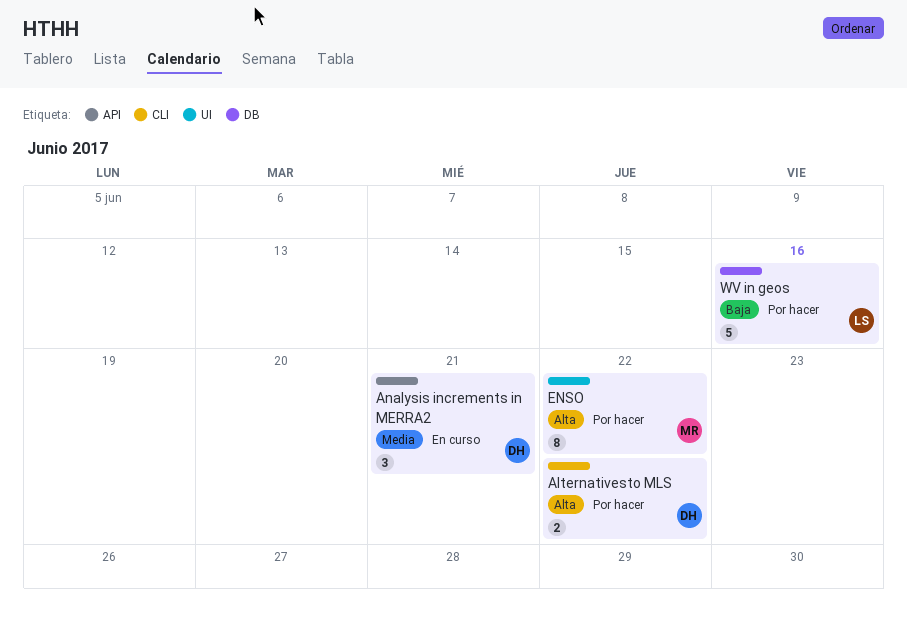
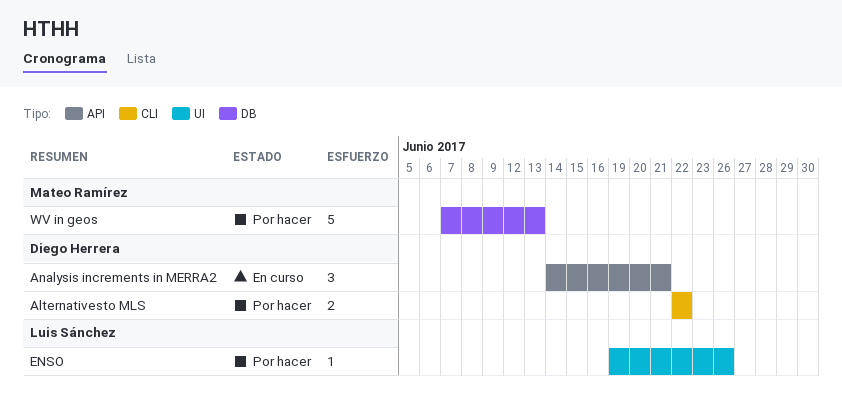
ENSO, owner: Mateo Ramírez -> Luis Sánchez
ENSO, estimate: 8 -> 1
ENSO, due: Jun 22 -> Jun 26
WV in geos, owner: Luis Sánchez -> Mateo Ramírez
WV in geos, due: Jun 16 -> Jun 13

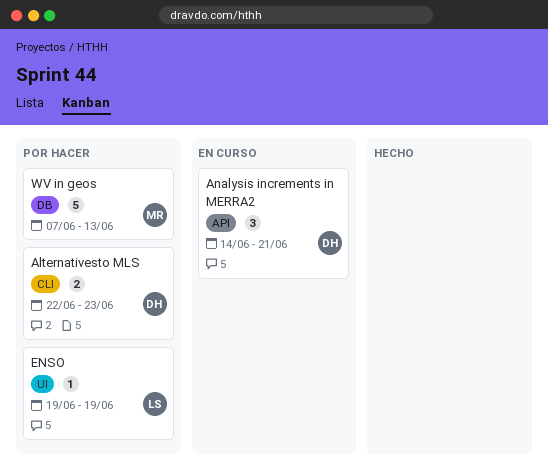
Alternativesto MLS, due: Jun 22 -> Jun 23
ENSO, due: Jun 26 -> Jun 19

